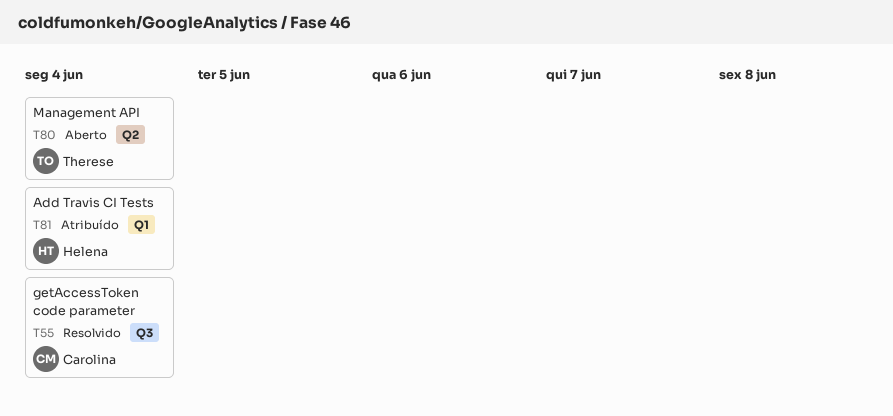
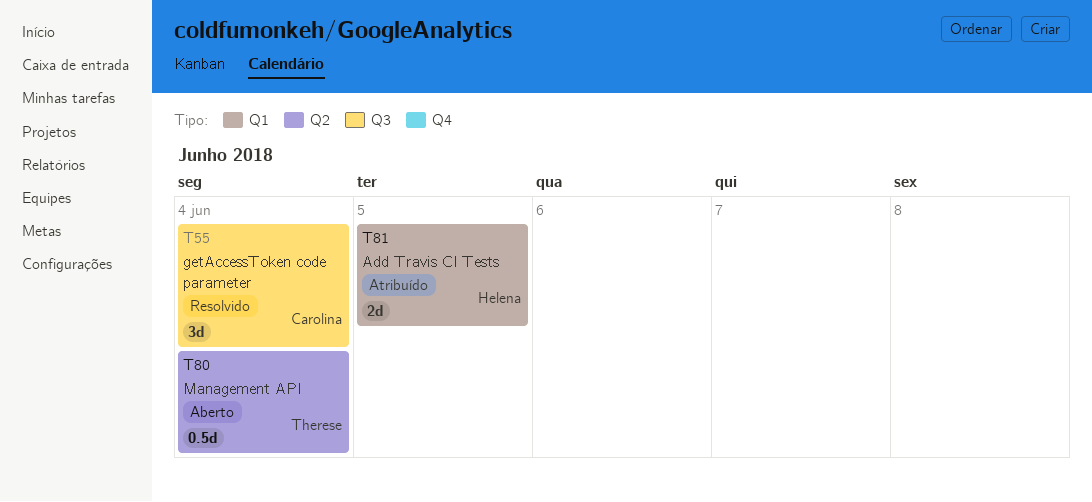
T81, due: Jun 4 -> Jun 5

